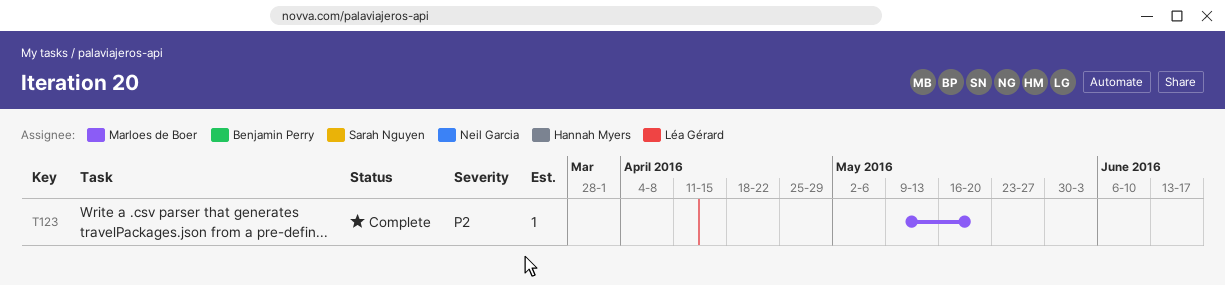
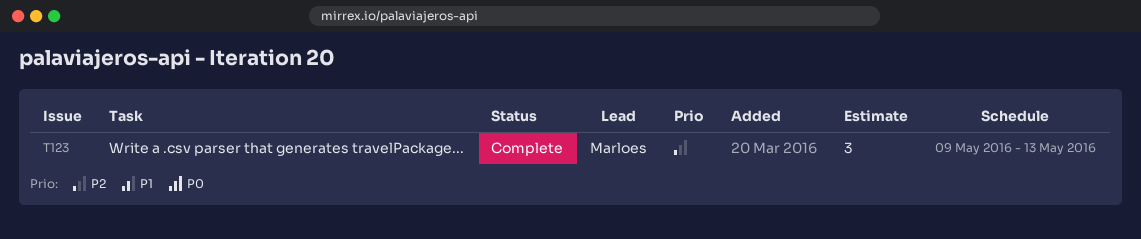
T123, estimate: 1 -> 3
T123, due: May 20 -> May 13

